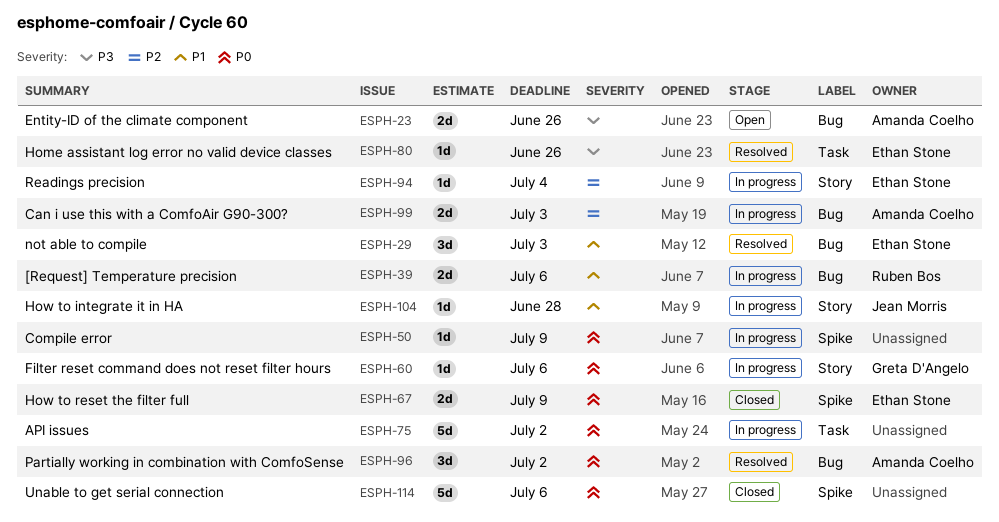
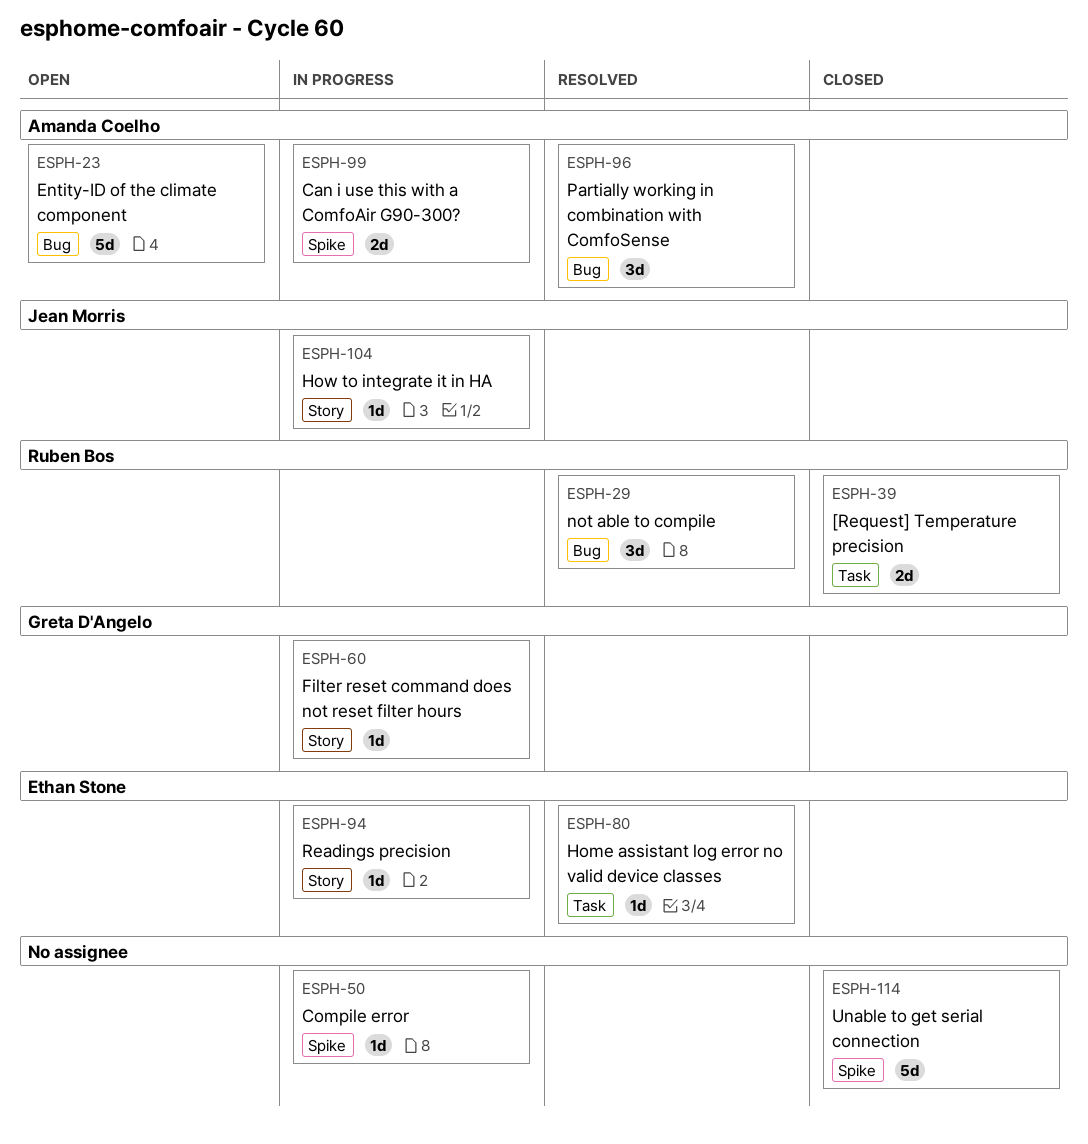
ESPH-23, estimate: 2d -> 5d
ESPH-29, owner: Ethan Stone -> Ruben Bos
ESPH-39, status: In progress -> Closed
ESPH-39, label: Bug -> Task
ESPH-67: present -> none
ESPH-75: present -> none
ESPH-99, label: Bug -> Spike

